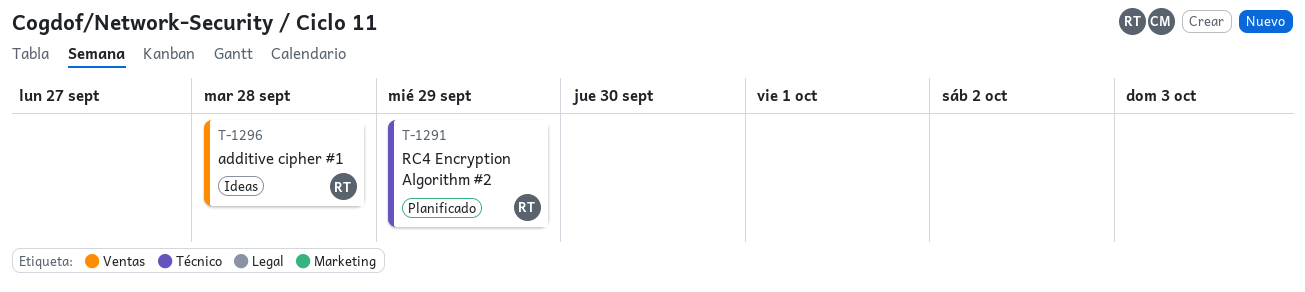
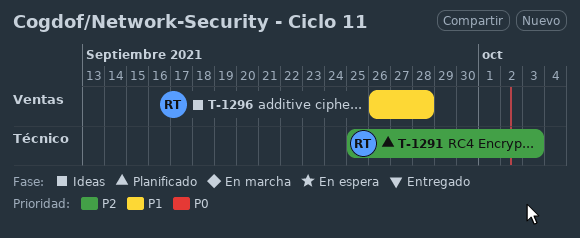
T-1291, due: Sep 29 -> Oct 3

